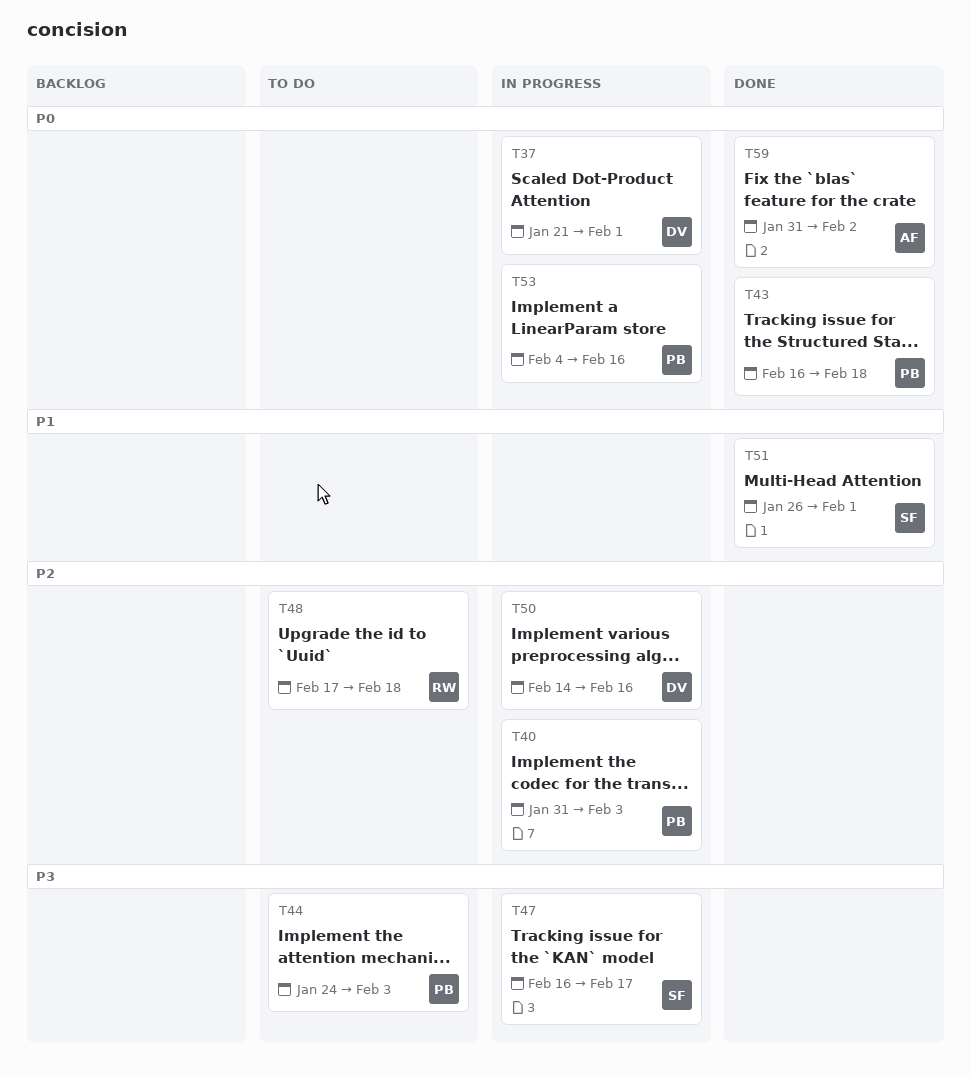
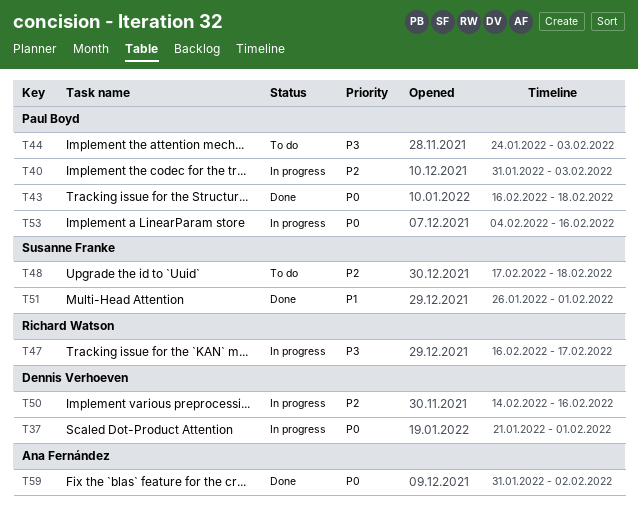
T47, owner: Susanne Franke -> Richard Watson
T48, owner: Richard Watson -> Susanne Franke

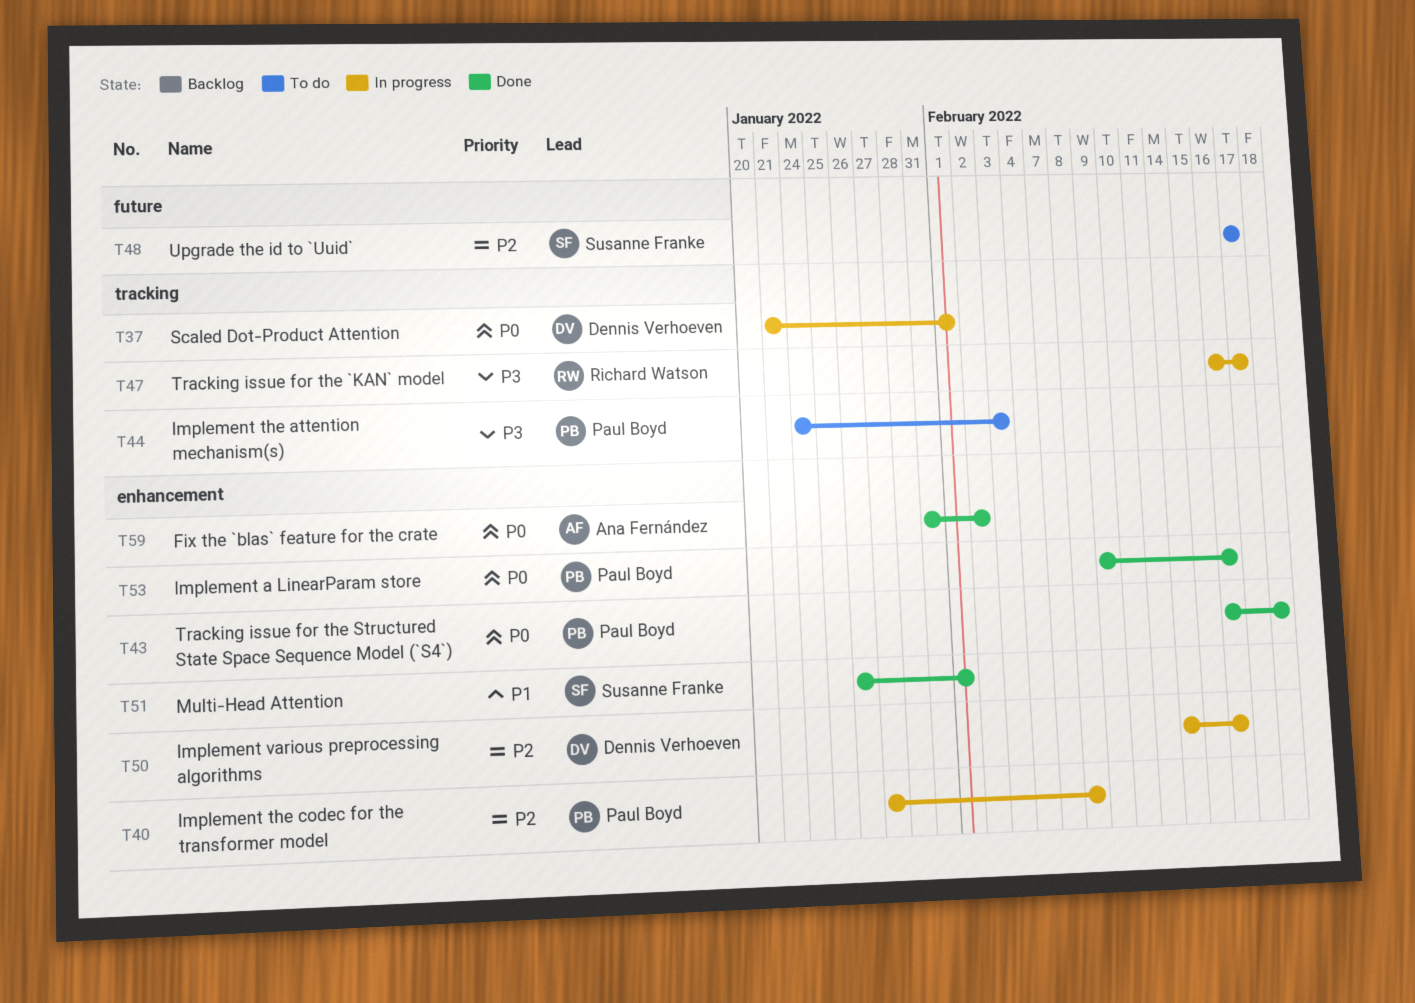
T40, start: Jan 31 -> Jan 27
T40, due: Feb 3 -> Feb 8
T48, due: Feb 18 -> Feb 17
T53, status: In progress -> Done
T53, start: Feb 4 -> Feb 9

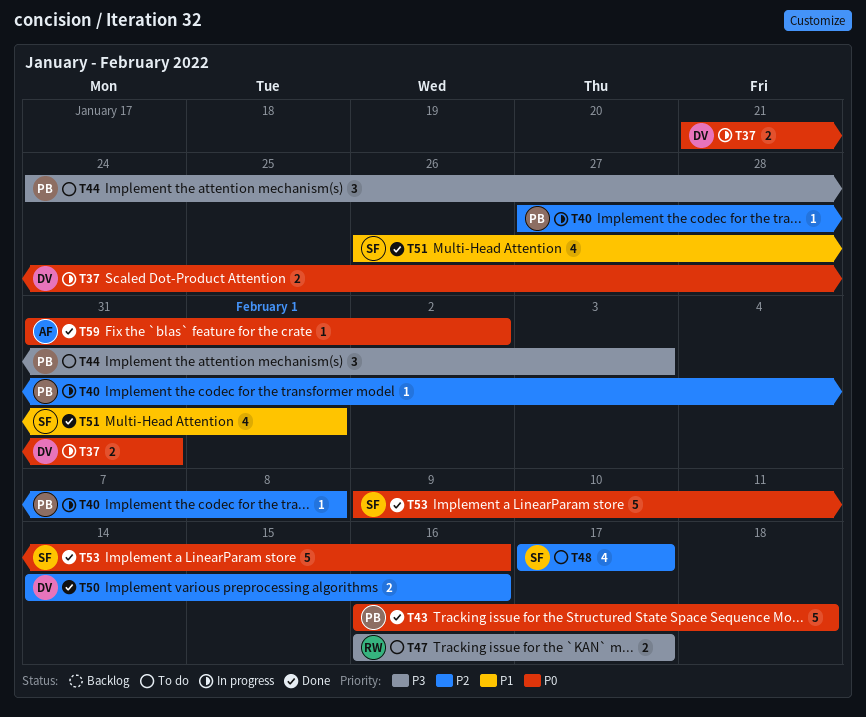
T37, due: Feb 1 -> Jan 31
T47, status: In progress -> To do
T50, status: In progress -> Done
T53, owner: Paul Boyd -> Susanne Franke

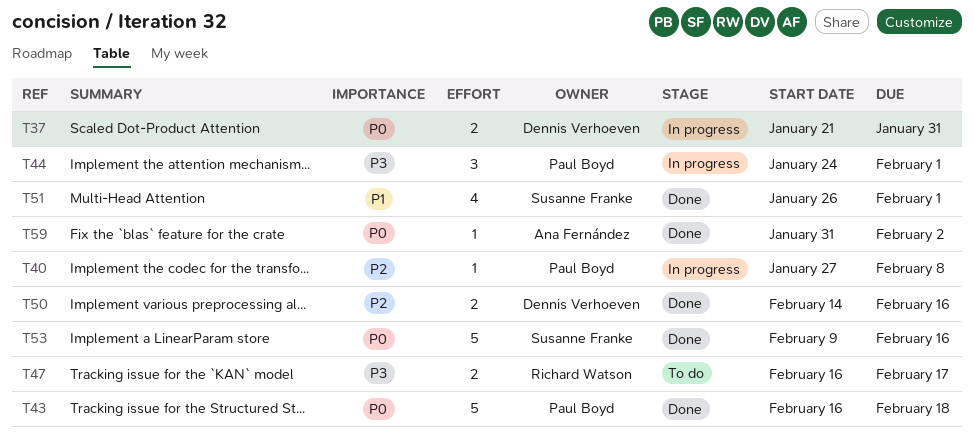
T44, status: To do -> In progress
T44, due: Feb 3 -> Feb 1
T48: present -> none

